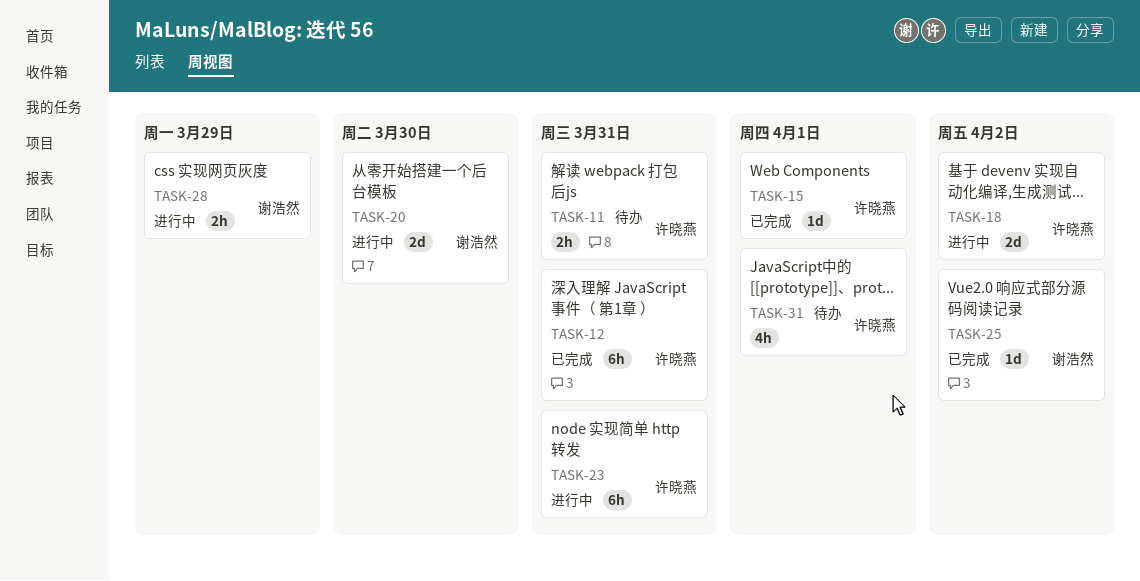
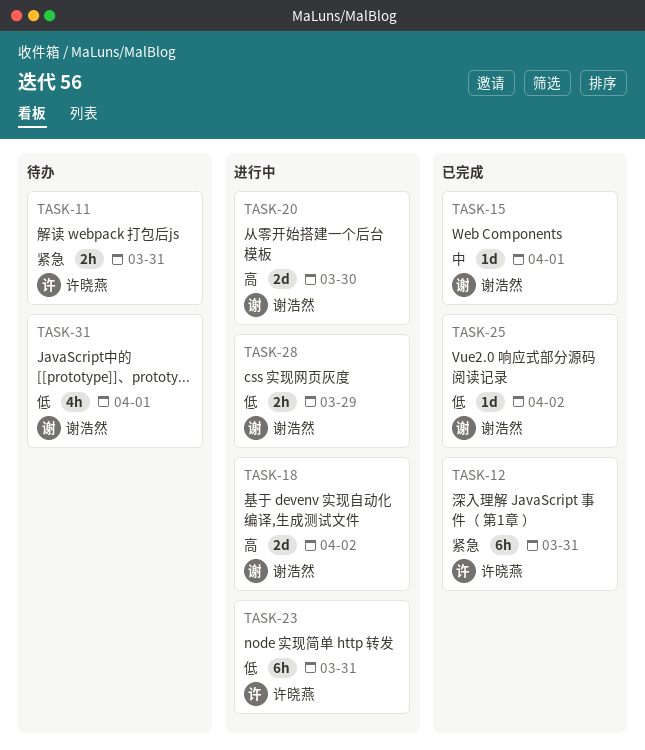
TASK-15, owner: 许晓燕 -> 谢浩然
TASK-18, owner: 许晓燕 -> 谢浩然
TASK-31, owner: 许晓燕 -> 谢浩然

